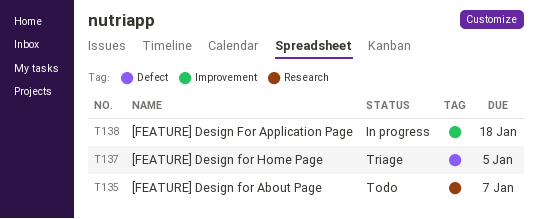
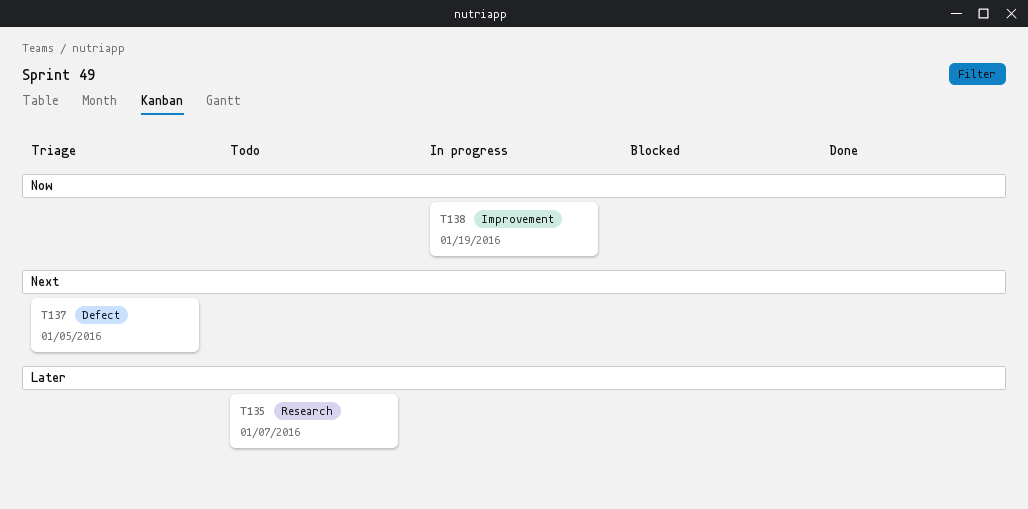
T138, due: Jan 18 -> Jan 19

